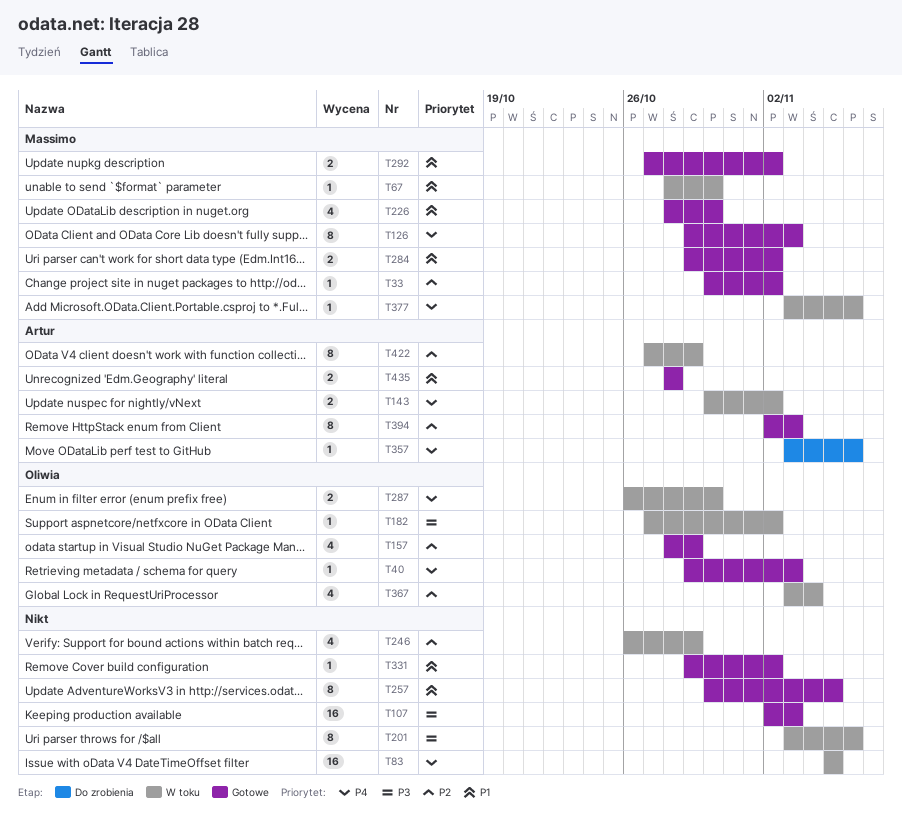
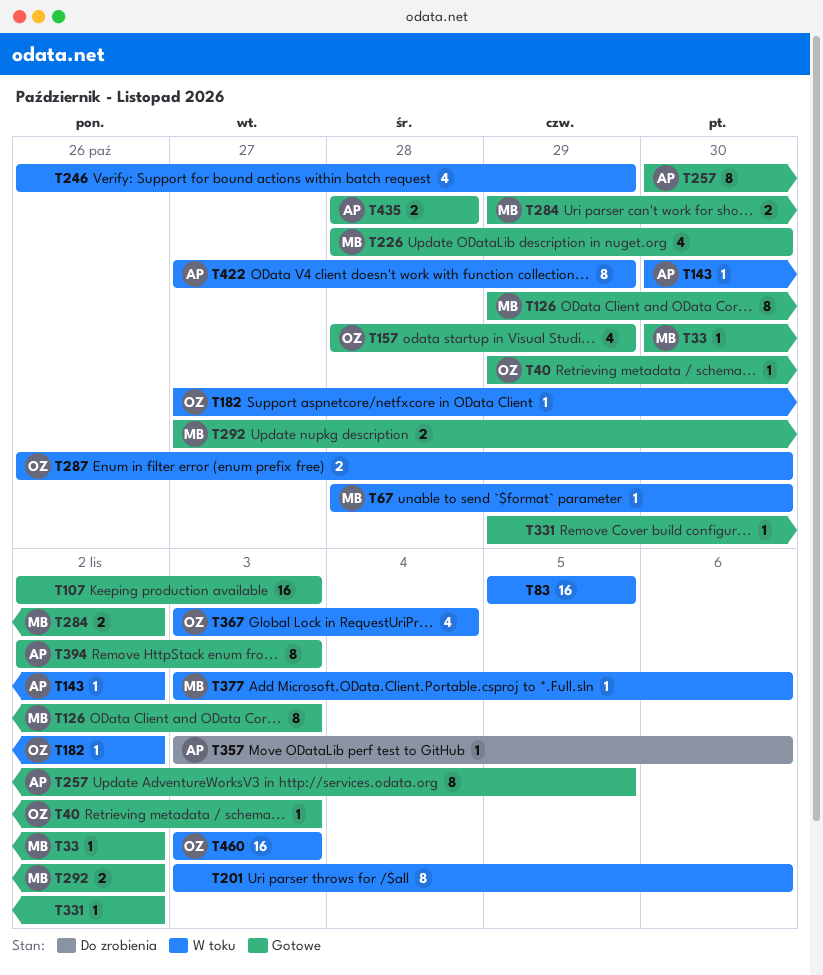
T143, estimate: 2 -> 1
T257, owner: none -> Artur
T460: none -> present

